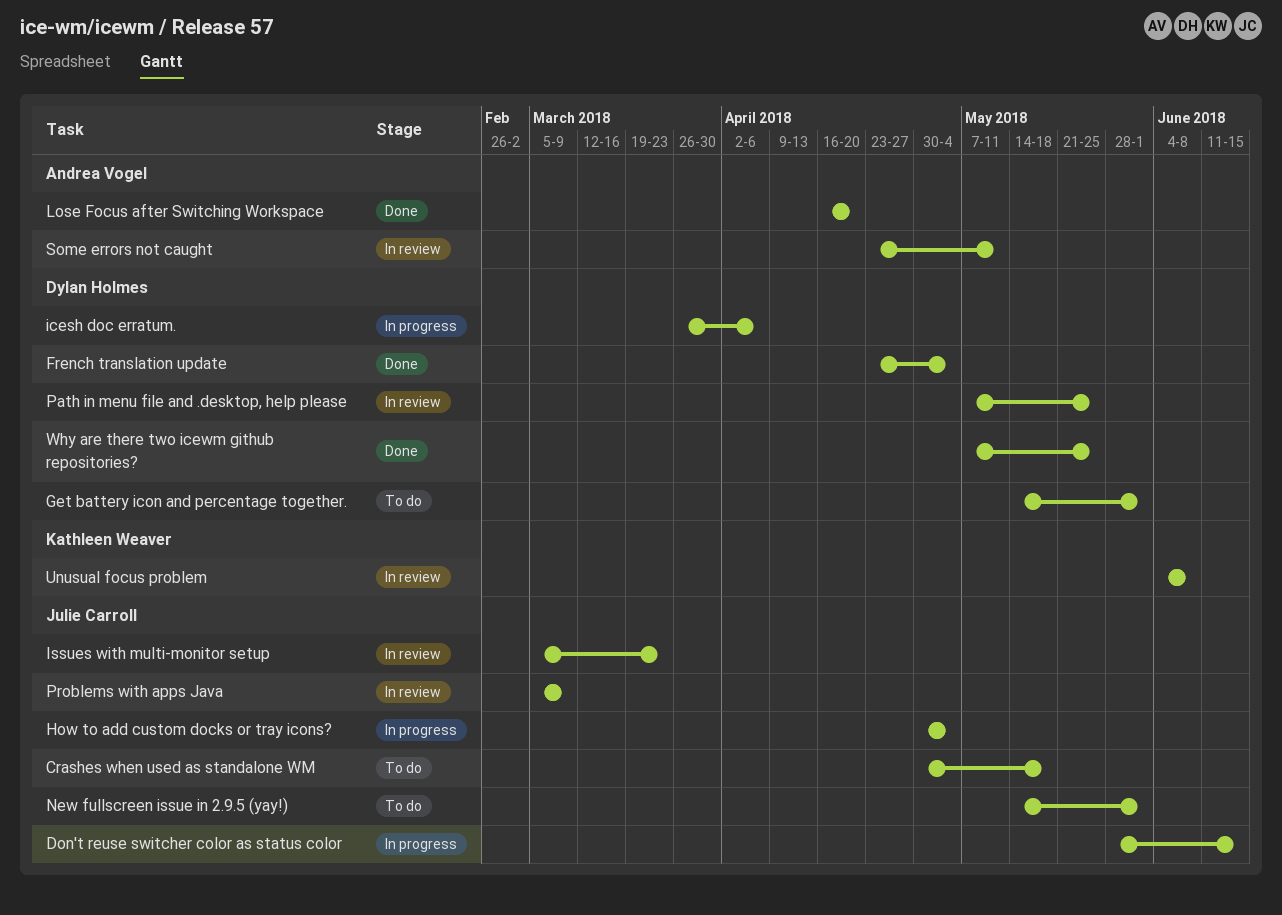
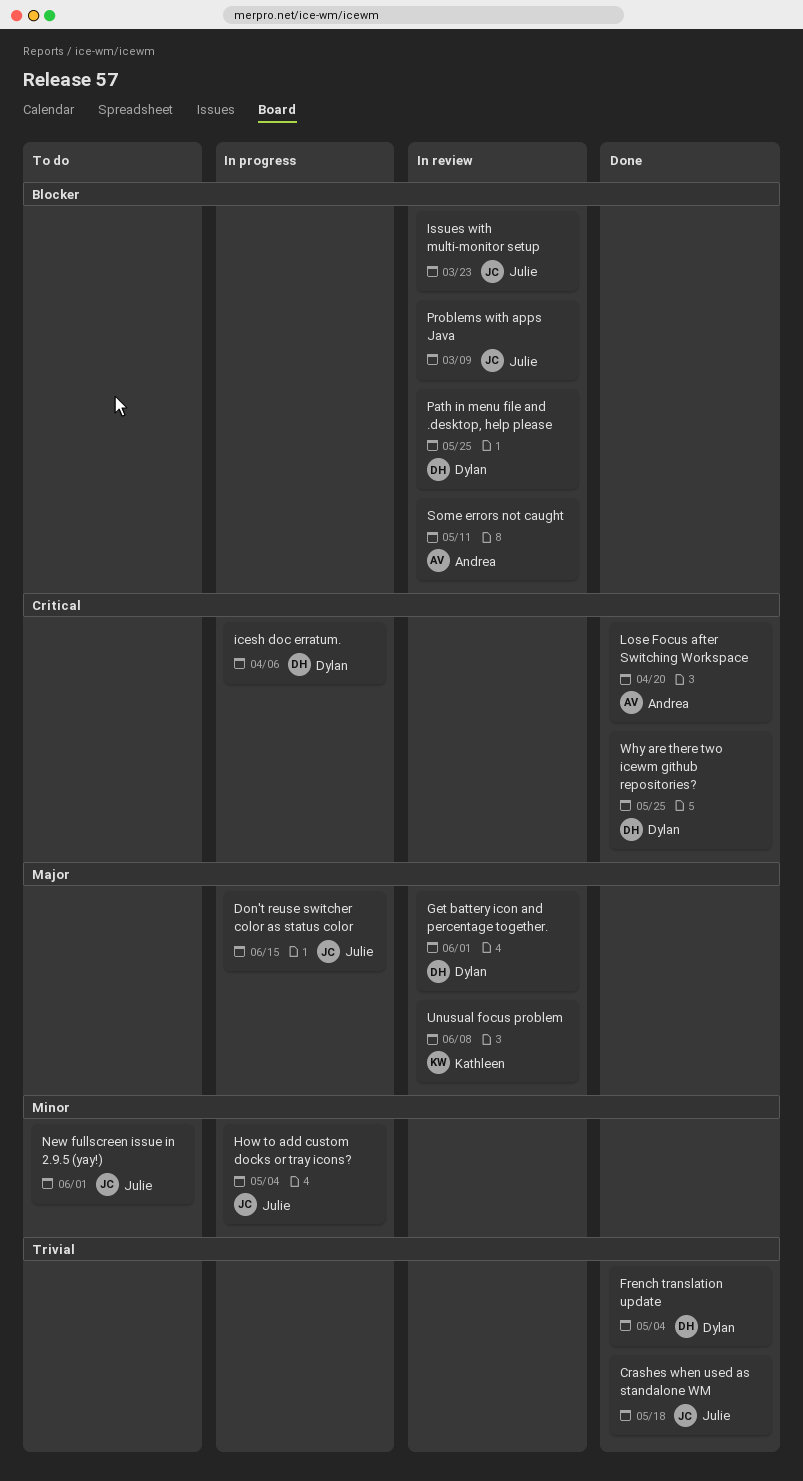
Crashes when used as standalone WM, status: To do -> Done
Get battery icon and percentage together., status: To do -> In review

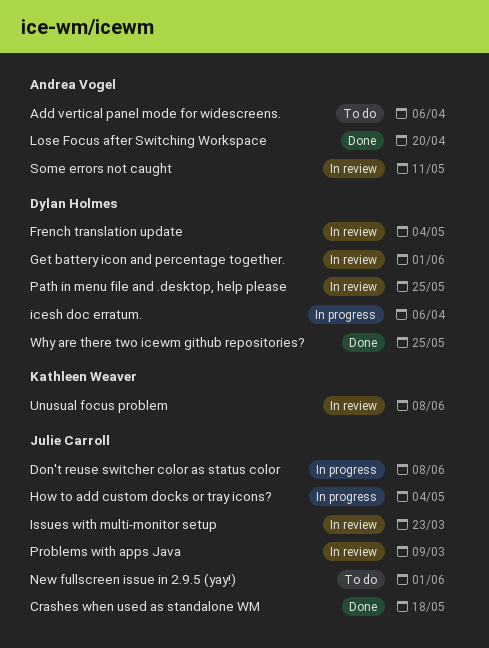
Add vertical panel mode for widescreens.: none -> present
Don't reuse switcher color as status color, due: Jun 15 -> Jun 8
French translation update, status: Done -> In review

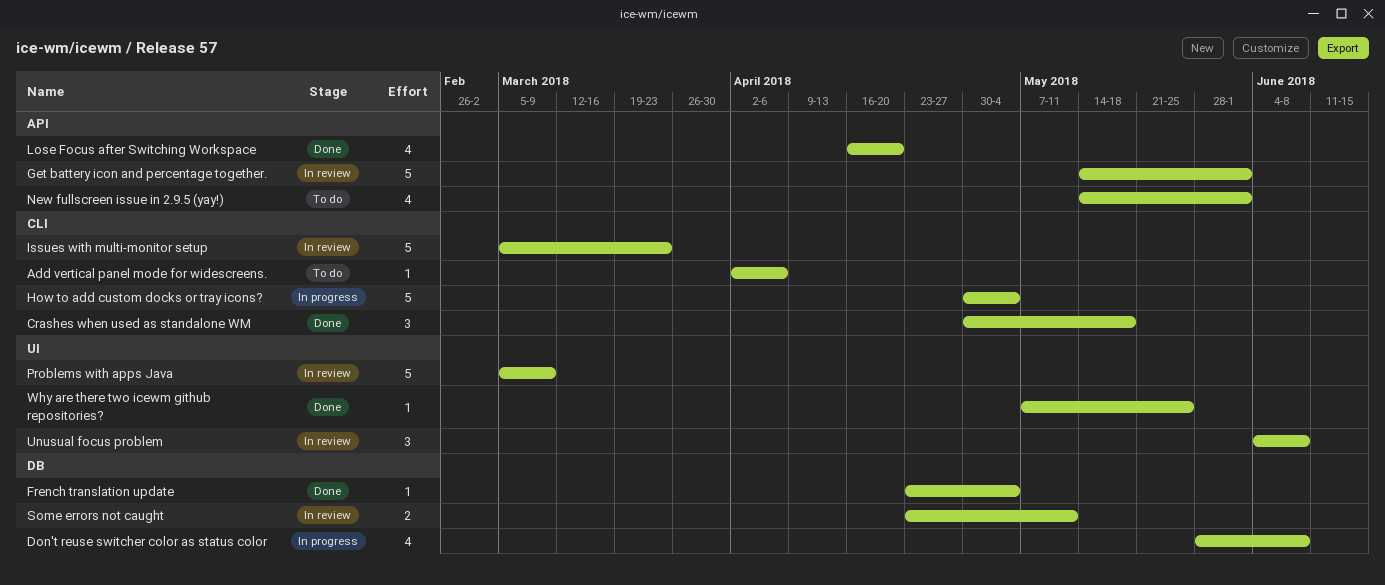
French translation update, status: In review -> Done
icesh doc erratum.: present -> none
Path in menu file and .desktop, help please: present -> none

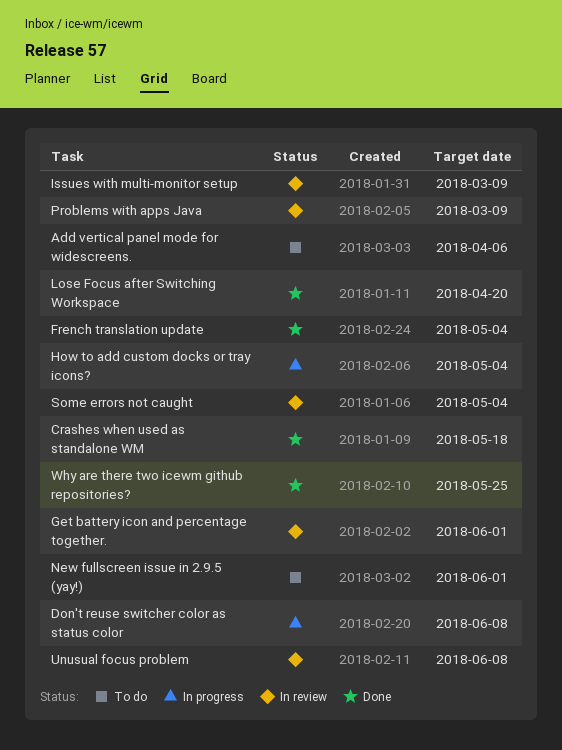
Issues with multi-monitor setup, due: Mar 23 -> Mar 9
Some errors not caught, due: May 11 -> May 4

